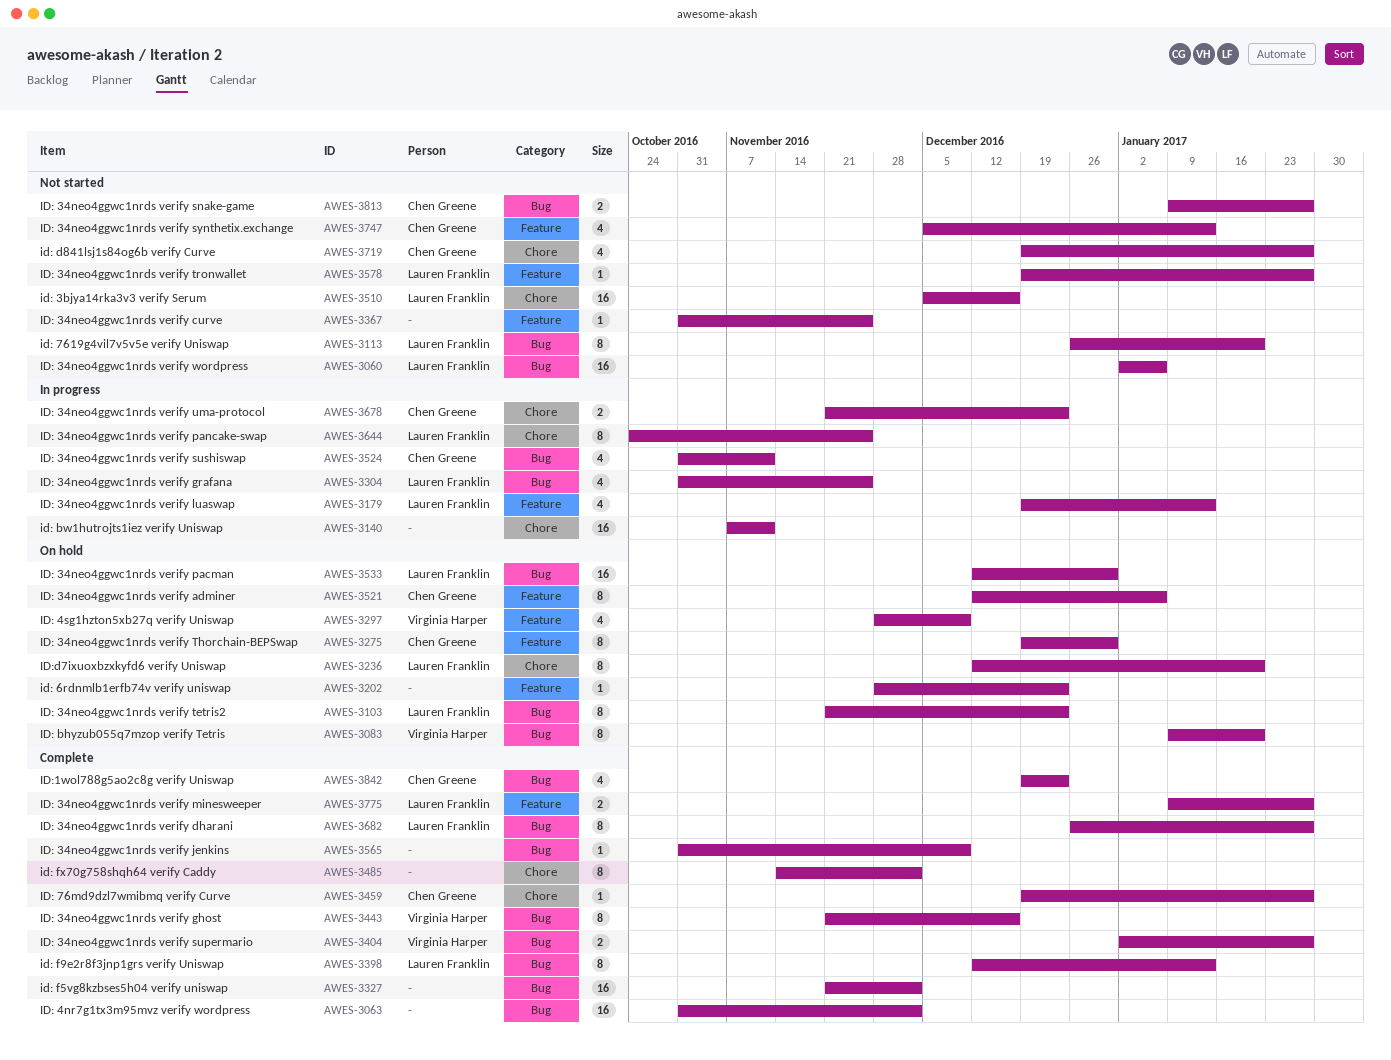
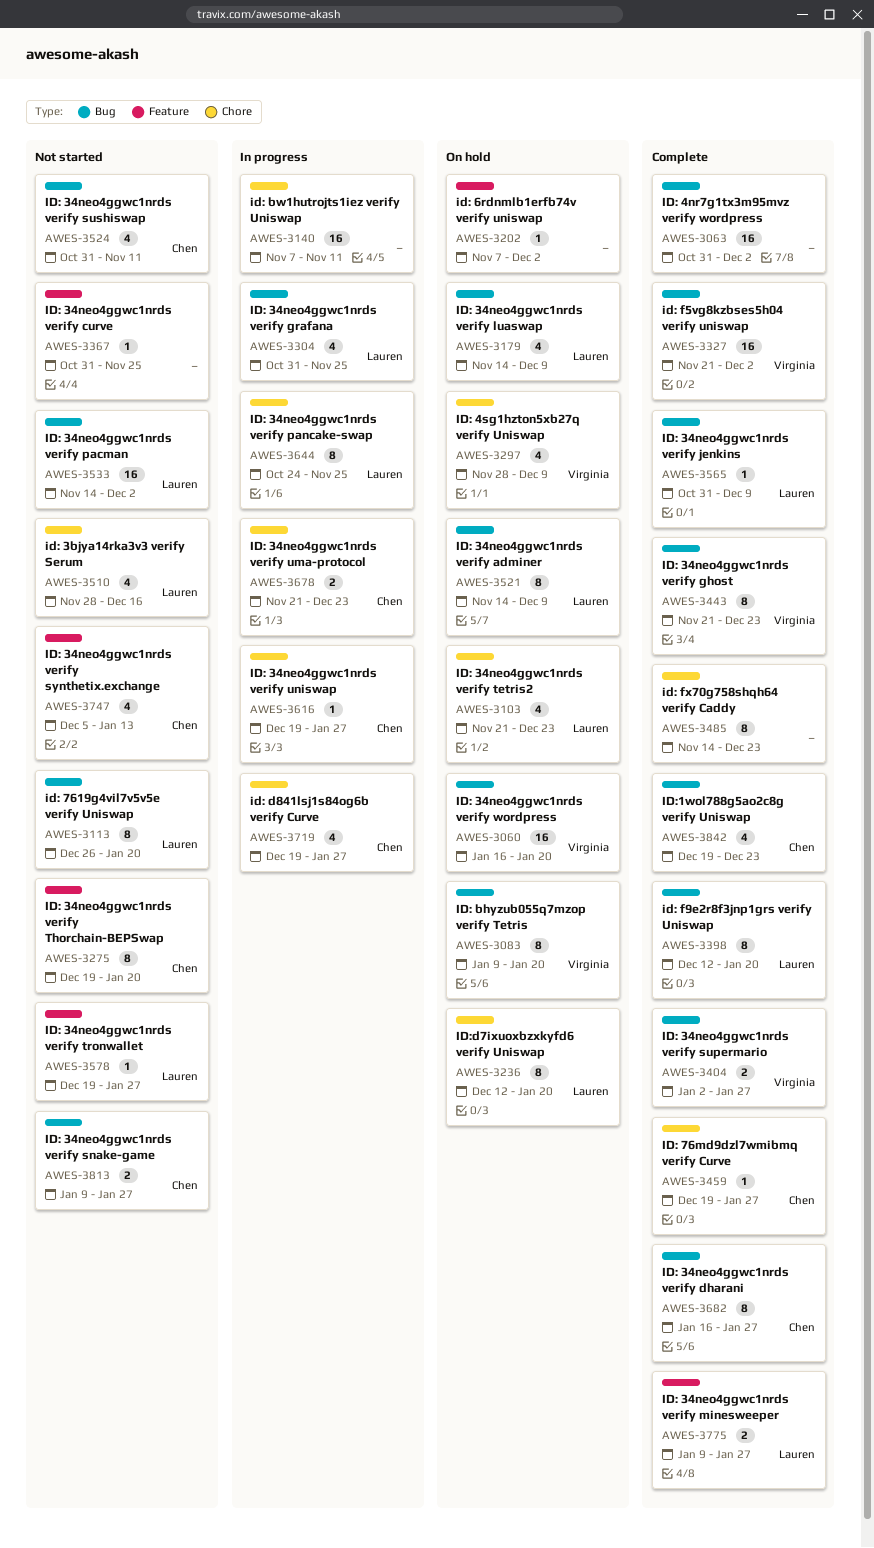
AWES-3060, status: Not started -> On hold
AWES-3060, owner: Lauren Franklin -> Virginia Harper
AWES-3060, start: Jan 2 -> Jan 16
AWES-3060, due: Jan 6 -> Jan 20
AWES-3103, label: Bug -> Chore
AWES-3103, estimate: 8 -> 4
AWES-3179, status: In progress -> On hold
AWES-3179, label: Feature -> Bug
AWES-3179, start: Dec 19 -> Nov 14
AWES-3179, due: Jan 13 -> Dec 9
AWES-3202, start: Nov 28 -> Nov 7
AWES-3202, due: Dec 23 -> Dec 2
AWES-3275, status: On hold -> Not started
AWES-3275, due: Dec 30 -> Jan 20
AWES-3297, label: Feature -> Chore
AWES-3327, owner: none -> Virginia Harper
AWES-3398, due: Jan 13 -> Jan 20
AWES-3443, due: Dec 16 -> Dec 23
AWES-3485, due: Dec 2 -> Dec 23
AWES-3510, estimate: 16 -> 4
AWES-3510, start: Dec 5 -> Nov 28
AWES-3521, owner: Chen Greene -> Lauren Franklin
AWES-3521, label: Feature -> Bug
AWES-3521, start: Dec 12 -> Nov 14
AWES-3521, due: Jan 6 -> Dec 9
AWES-3524, status: In progress -> Not started
AWES-3533, status: On hold -> Not started
AWES-3533, start: Dec 12 -> Nov 14
AWES-3533, due: Dec 30 -> Dec 2
AWES-3565, owner: none -> Lauren Franklin
AWES-3616: none -> present
AWES-3682, owner: Lauren Franklin -> Chen Greene
AWES-3682, start: Dec 26 -> Jan 16
AWES-3719, status: Not started -> In progress

